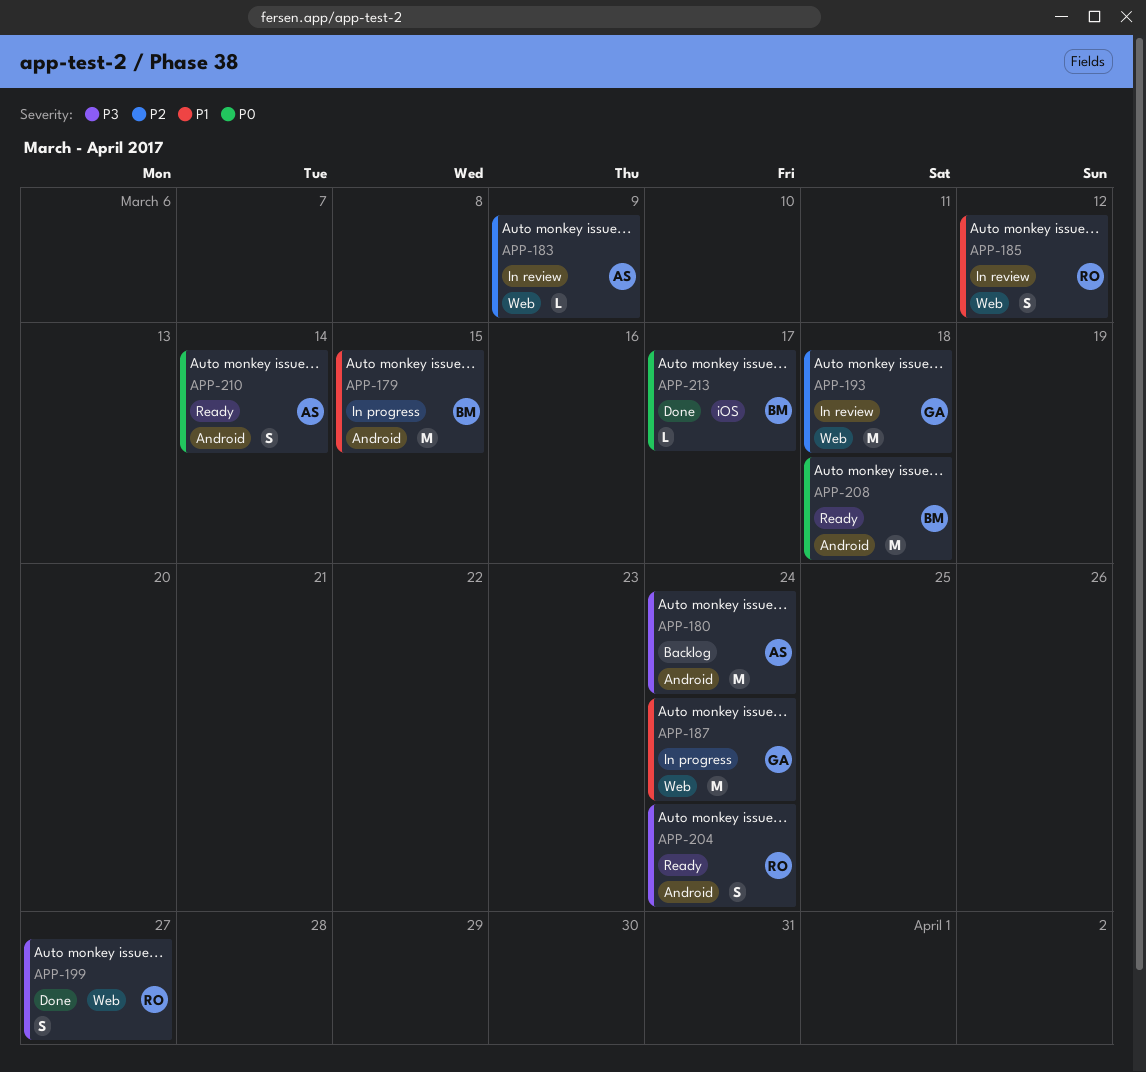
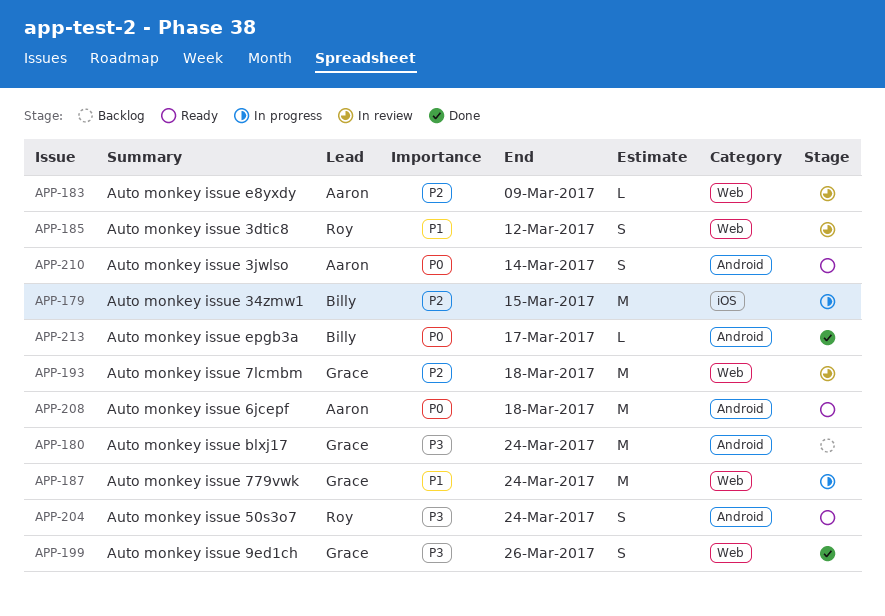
APP-179, priority: P1 -> P2
APP-179, label: Android -> iOS
APP-180, owner: Aaron -> Grace
APP-199, owner: Roy -> Grace
APP-199, due: Mar 27 -> Mar 26
APP-208, owner: Billy -> Aaron
APP-213, label: iOS -> Android

